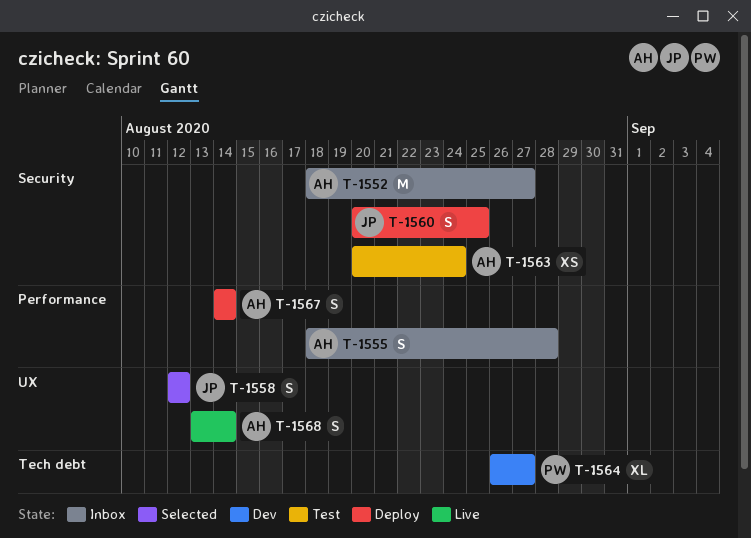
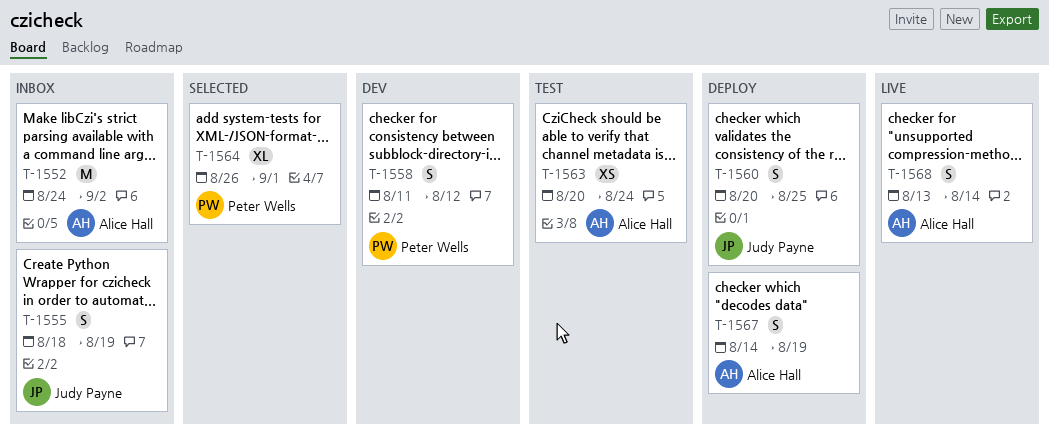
T-1552, start: Aug 18 -> Aug 24
T-1552, due: Aug 27 -> Sep 2
T-1555, owner: Alice Hall -> Judy Payne
T-1555, due: Aug 28 -> Aug 19
T-1558, status: Selected -> Dev
T-1558, owner: Judy Payne -> Peter Wells
T-1558, start: Aug 12 -> Aug 11
T-1564, status: Dev -> Selected
T-1564, due: Aug 27 -> Sep 1
T-1567, due: Aug 14 -> Aug 19

